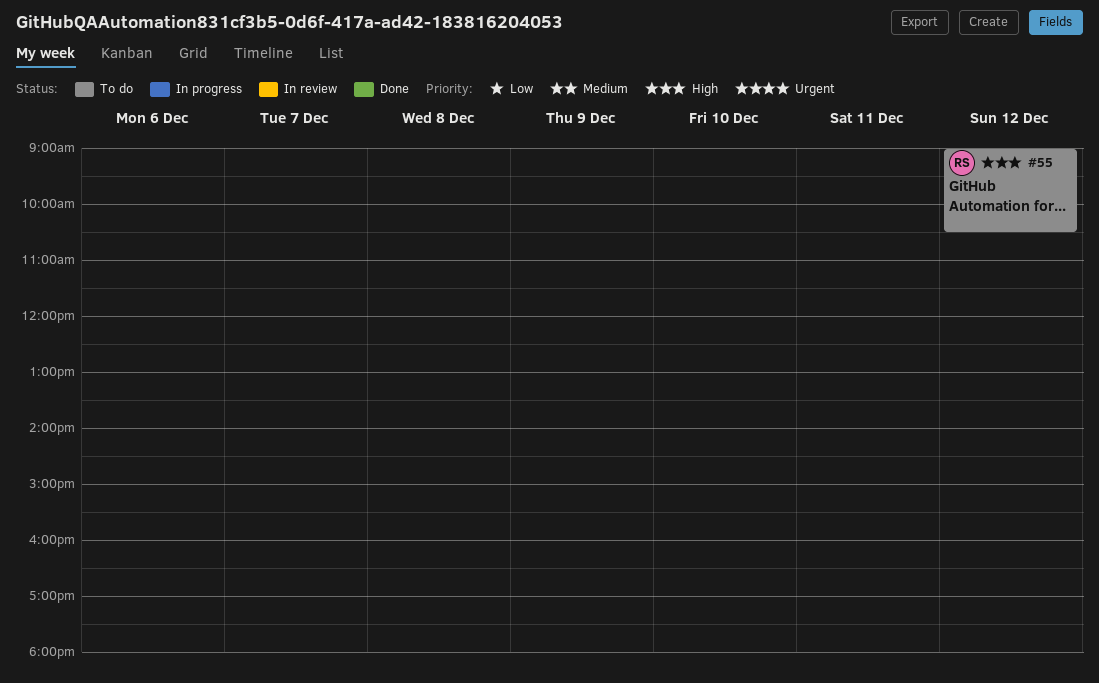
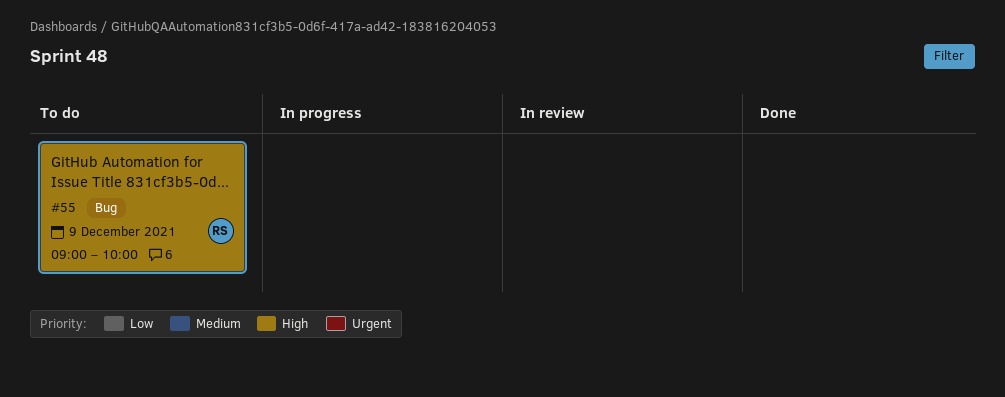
#55, day: Dec 12 -> Dec 9
#55, ends: 10:30 -> 10:00

